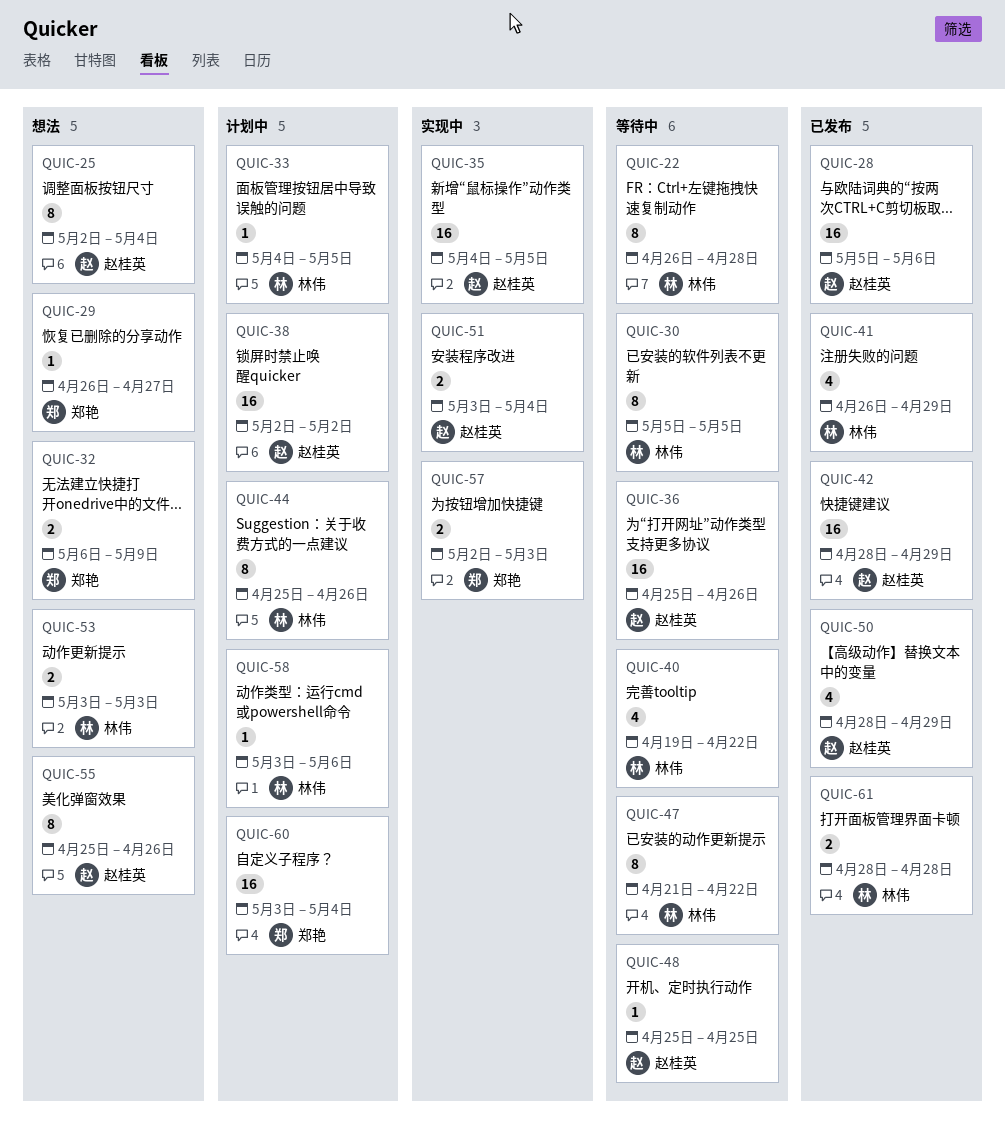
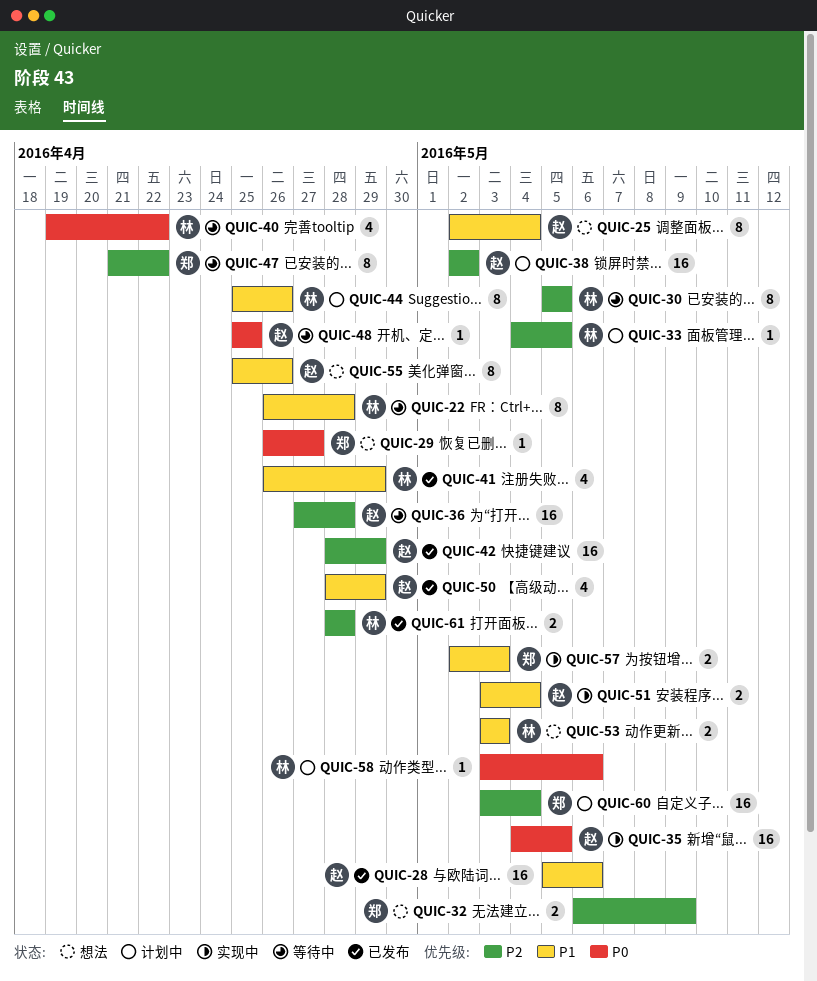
QUIC-36, start: Apr 25 -> Apr 27
QUIC-36, due: Apr 26 -> Apr 28
QUIC-47, owner: 林伟 -> 郑艳

